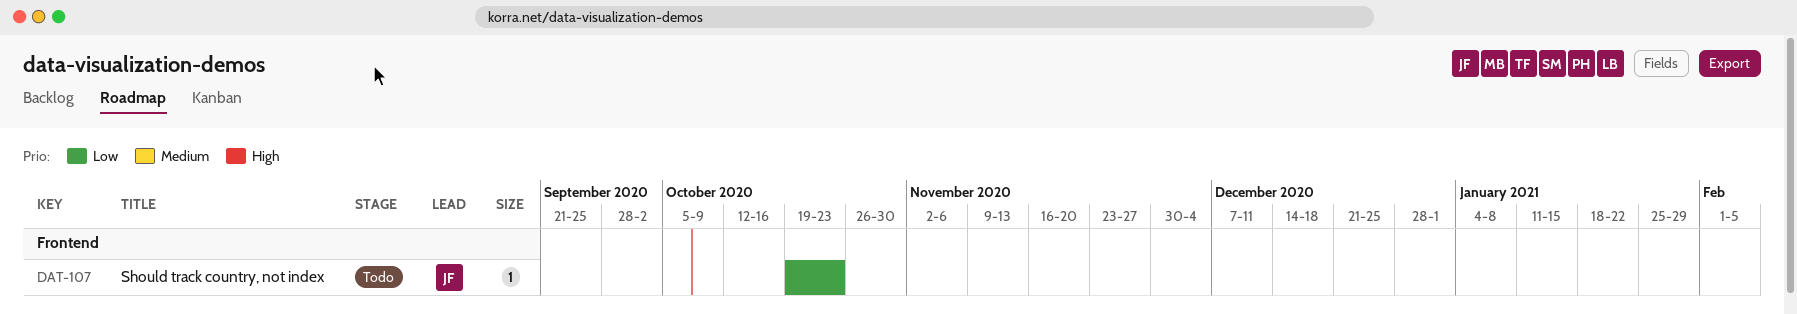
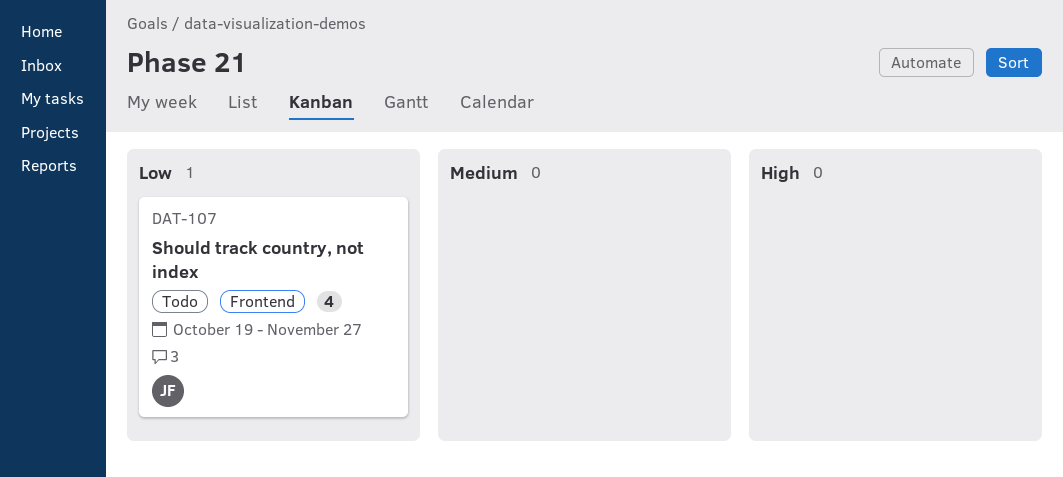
DAT-107, estimate: 1 -> 4
DAT-107, due: Oct 23 -> Nov 27

